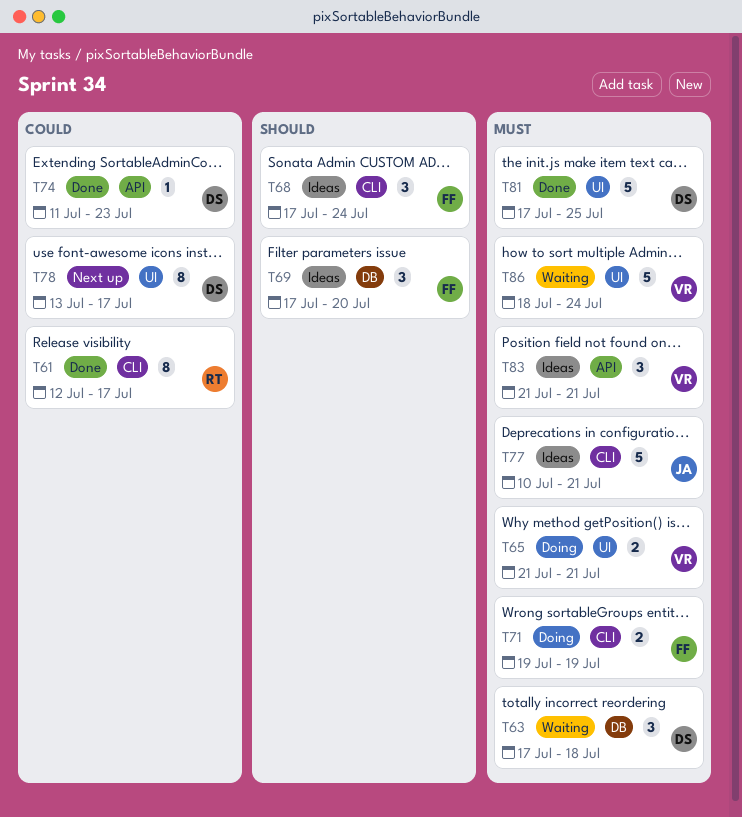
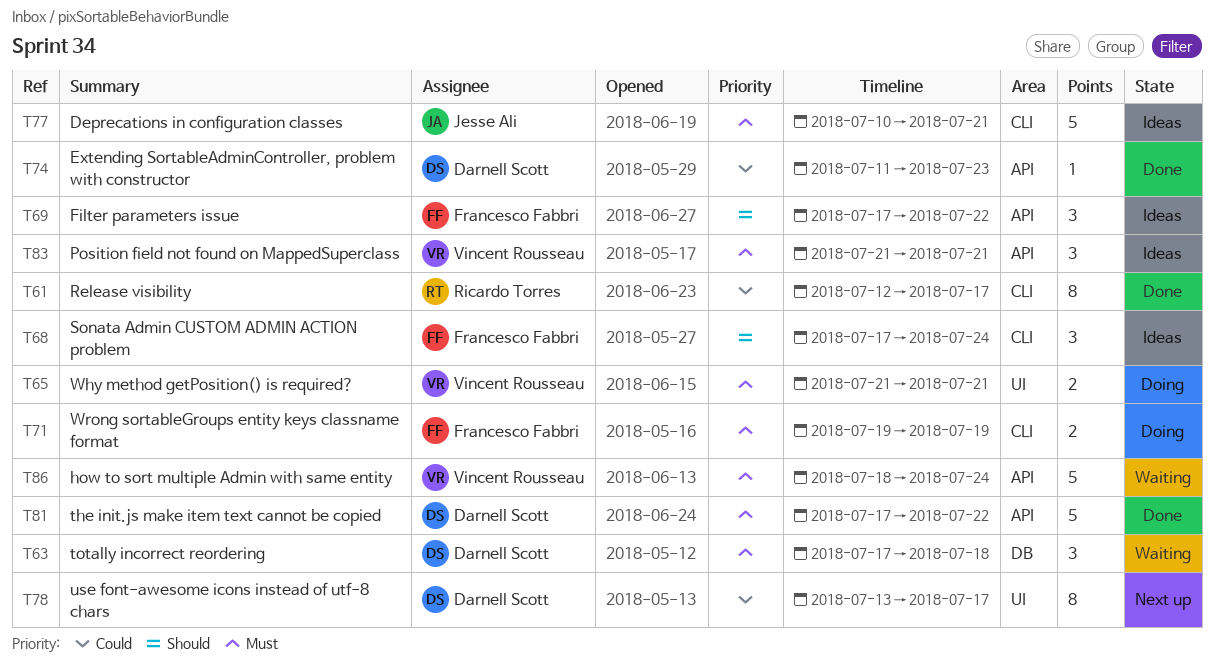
T69, label: DB -> API
T69, due: Jul 20 -> Jul 22
T81, label: UI -> API
T81, due: Jul 25 -> Jul 22
T86, label: UI -> API

